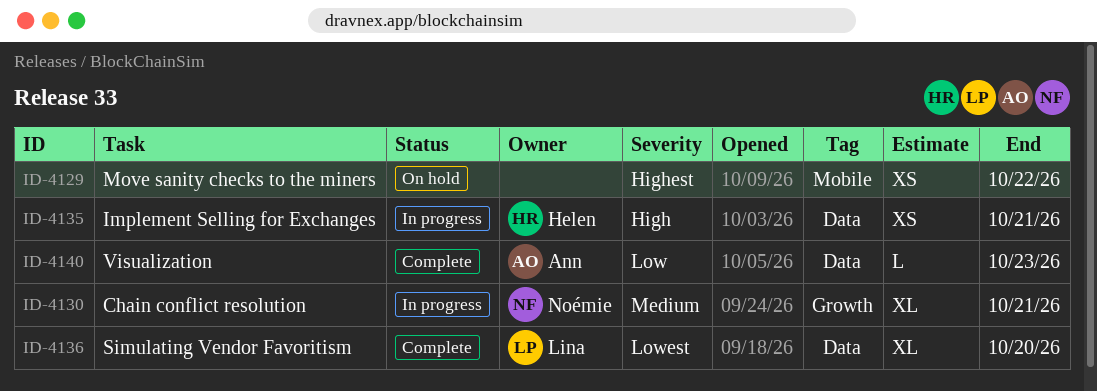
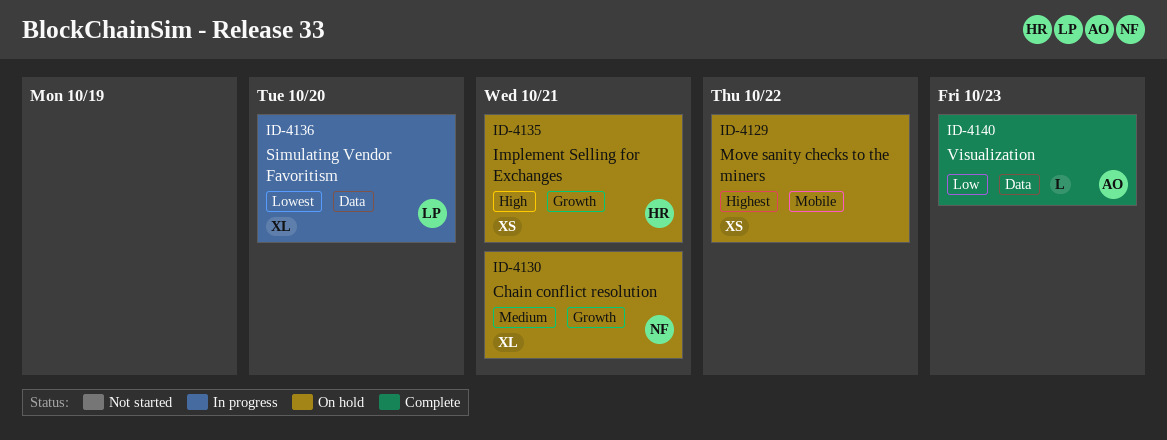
ID-4130, status: In progress -> On hold
ID-4135, status: In progress -> On hold
ID-4135, label: Data -> Growth
ID-4136, status: Complete -> In progress

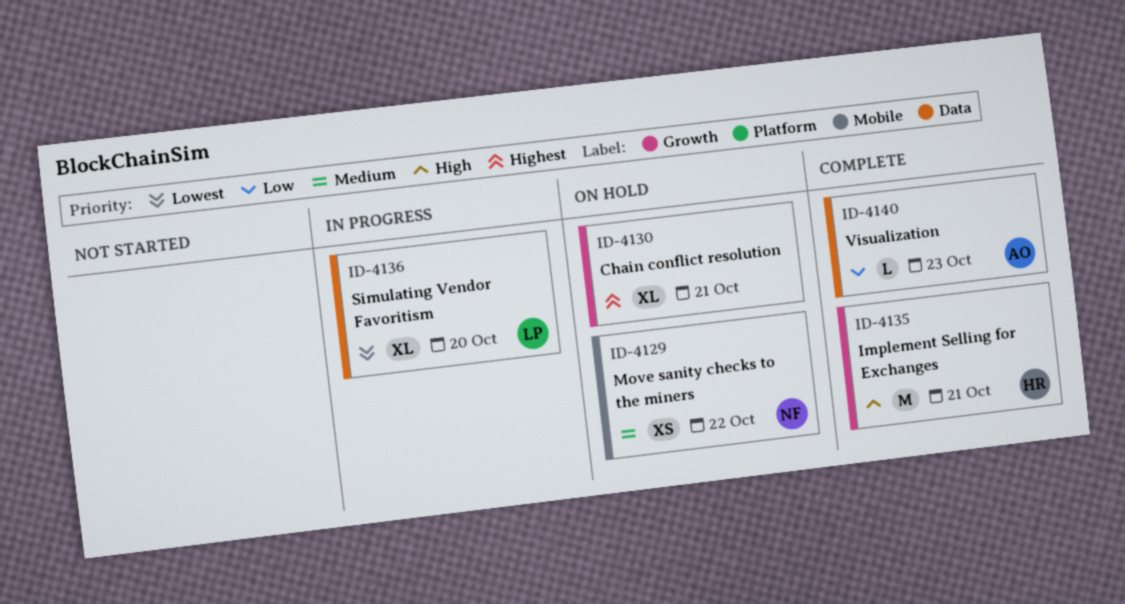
ID-4129, owner: none -> NF
ID-4129, priority: Highest -> Medium
ID-4130, owner: NF -> none
ID-4130, priority: Medium -> Highest
ID-4135, status: On hold -> Complete
ID-4135, estimate: XS -> M

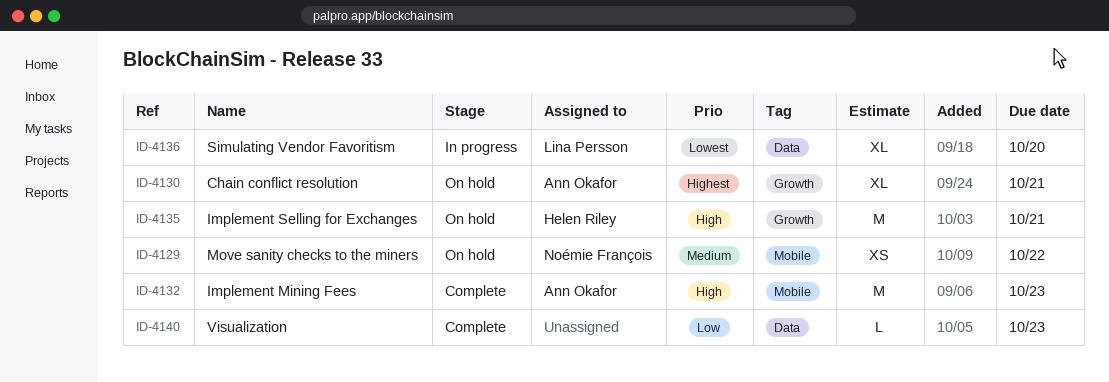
ID-4130, owner: none -> Ann Okafor
ID-4132: none -> present
ID-4135, status: Complete -> On hold
ID-4140, owner: Ann Okafor -> none

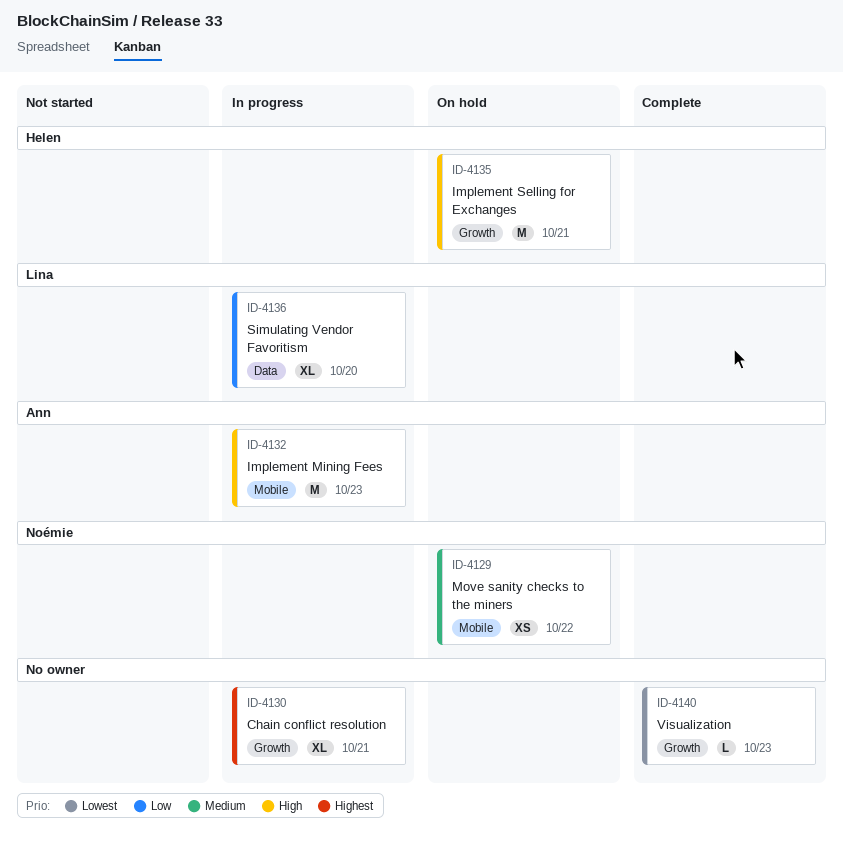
ID-4130, status: On hold -> In progress
ID-4130, owner: Ann Okafor -> none
ID-4132, status: Complete -> In progress
ID-4136, priority: Lowest -> Low
ID-4140, priority: Low -> Lowest
ID-4140, label: Data -> Growth

